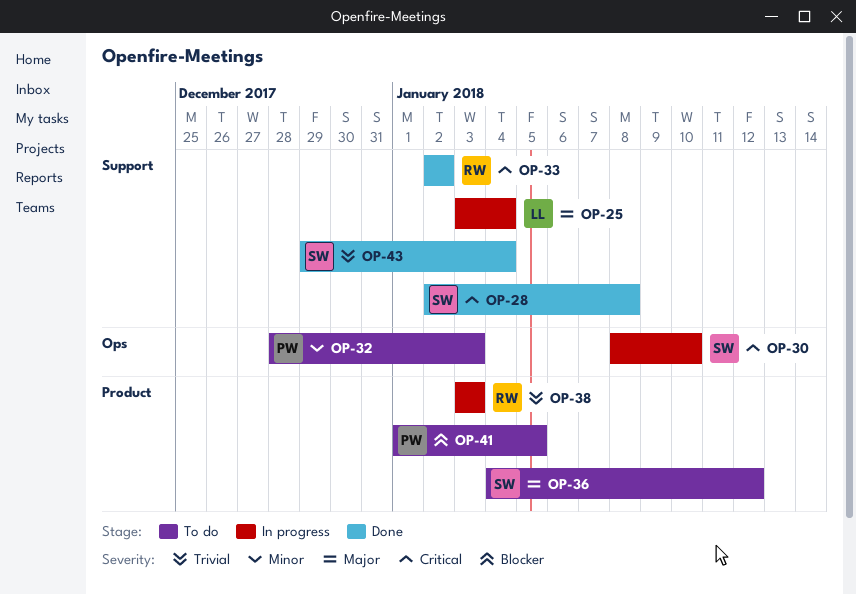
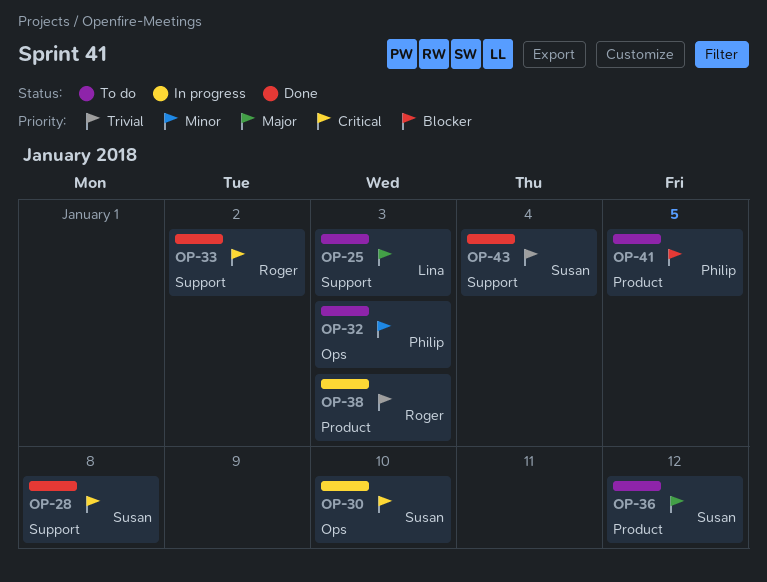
OP-25, status: In progress -> To do
OP-25, due: Jan 4 -> Jan 3

